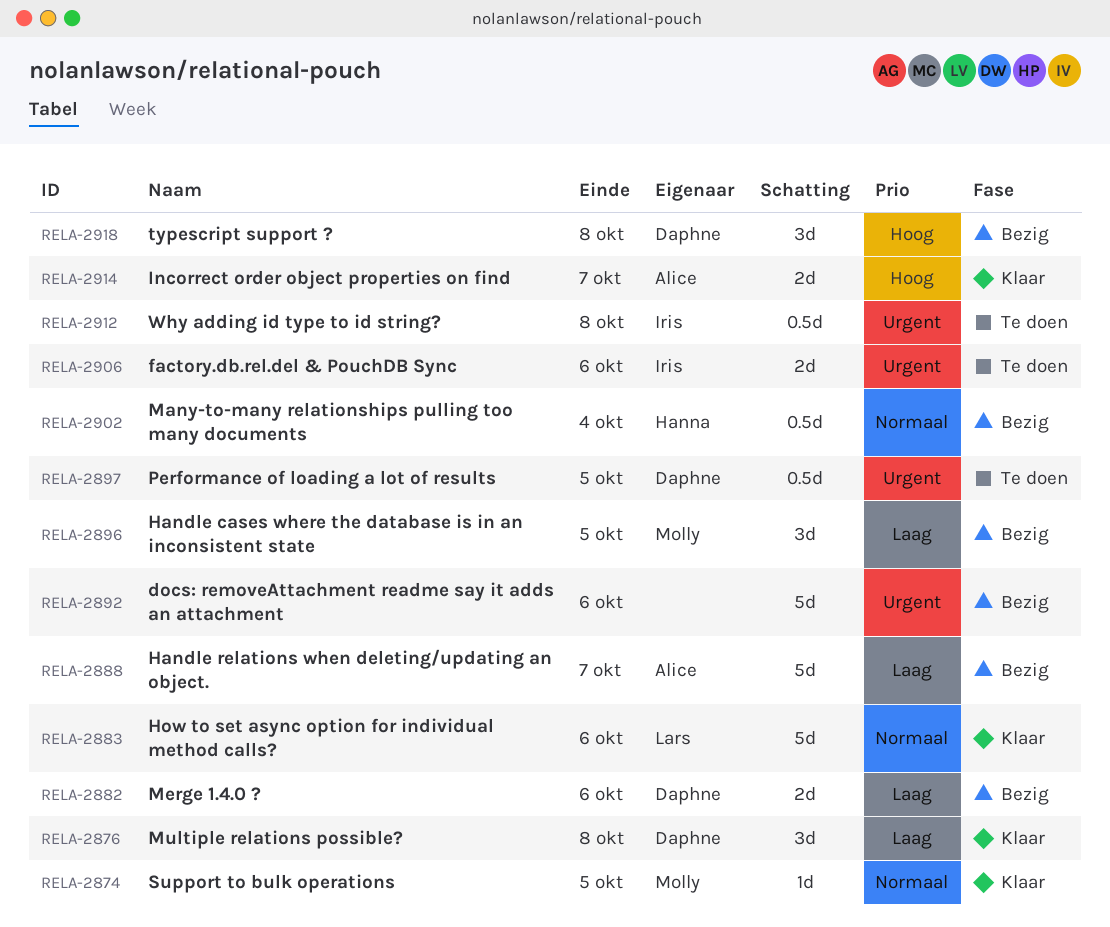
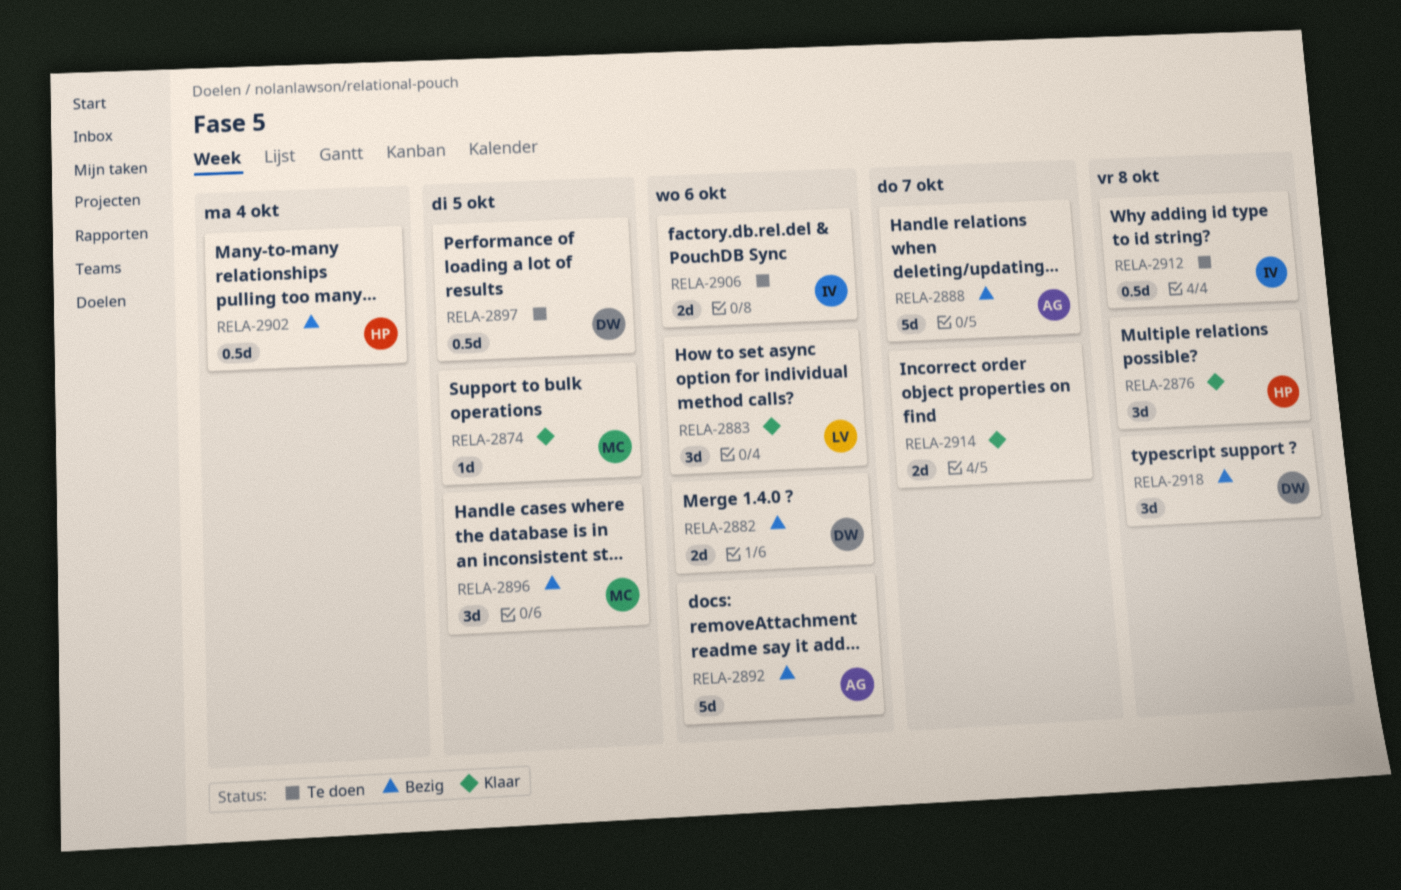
RELA-2876, owner: Daphne -> Hanna
RELA-2883, estimate: 5d -> 3d
RELA-2892, owner: none -> Alice
RELA-2914, owner: Alice -> none

